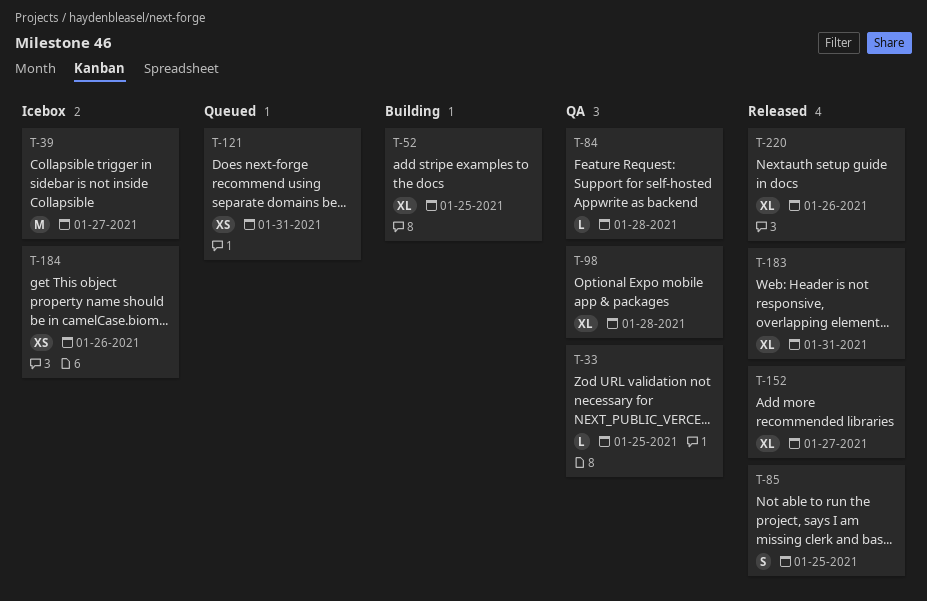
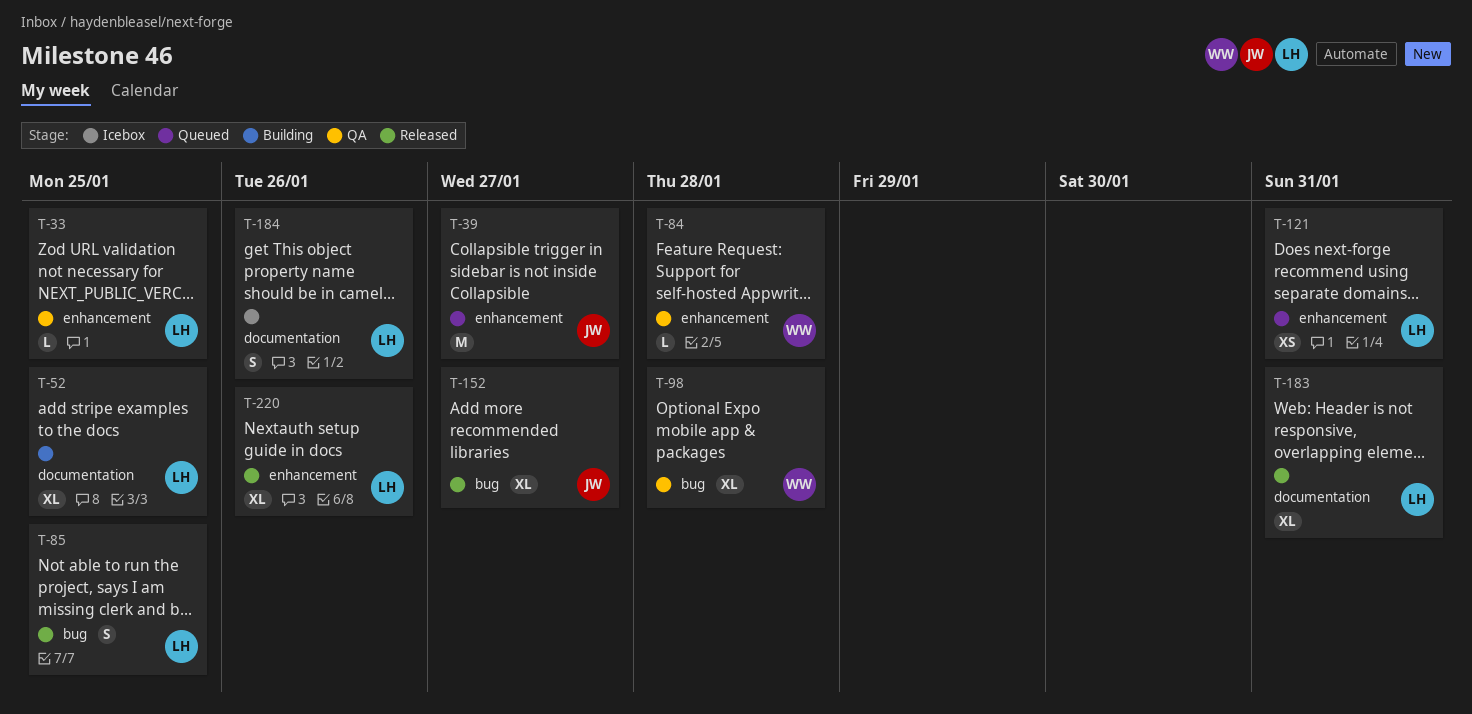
T-39, status: Icebox -> Queued
T-184, estimate: XS -> S

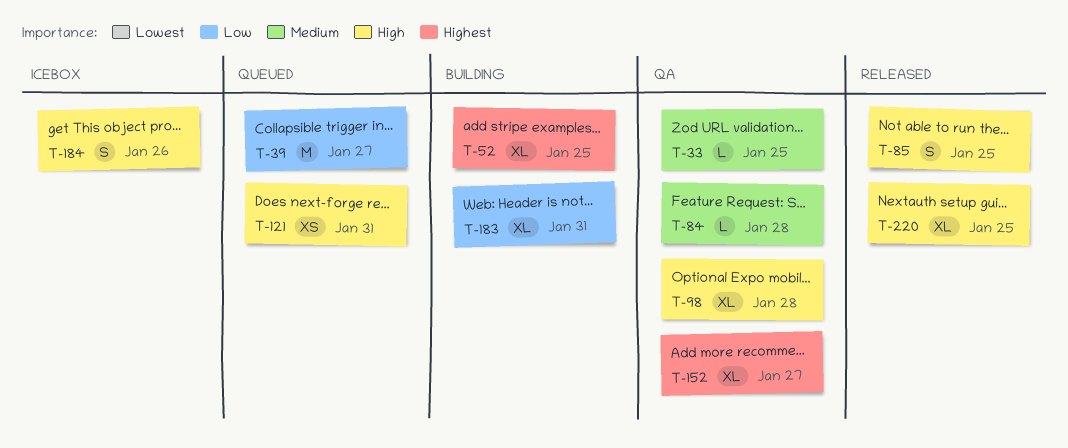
T-152, status: Released -> QA
T-183, status: Released -> Building
T-220, due: Jan 26 -> Jan 25

